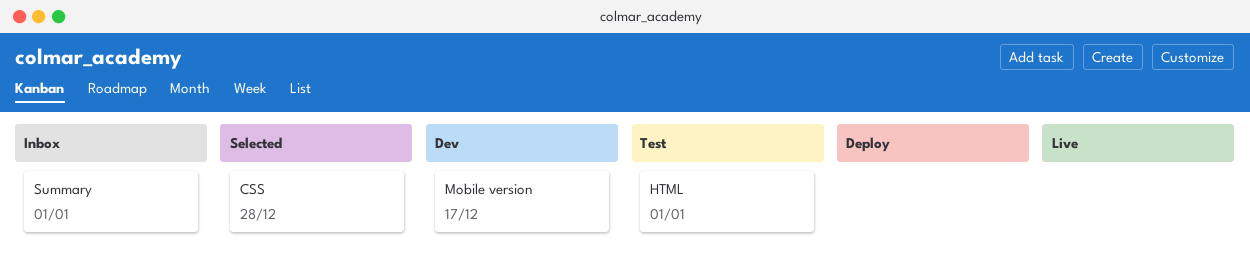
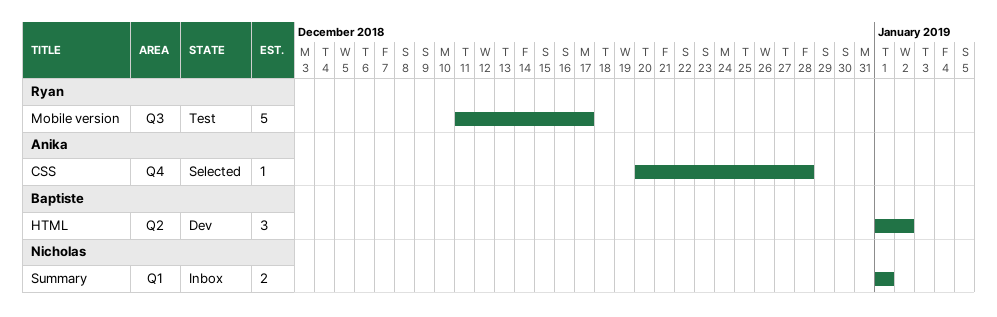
HTML, status: Test -> Dev
HTML, due: Jan 1 -> Jan 2
Mobile version, status: Dev -> Test

